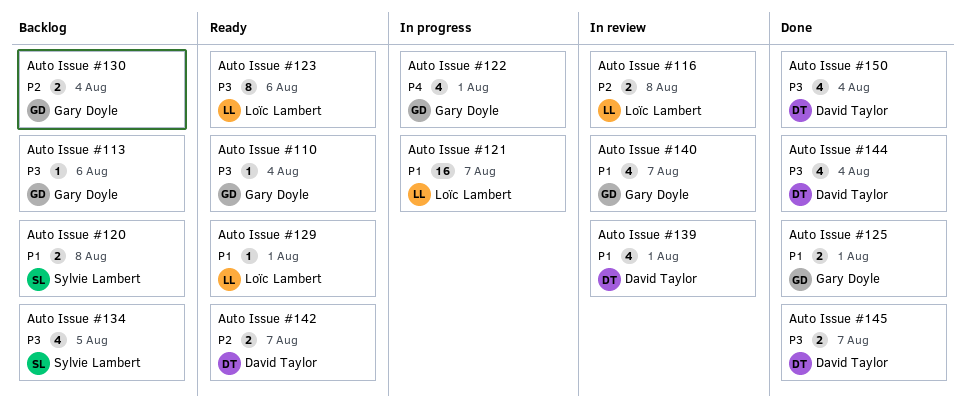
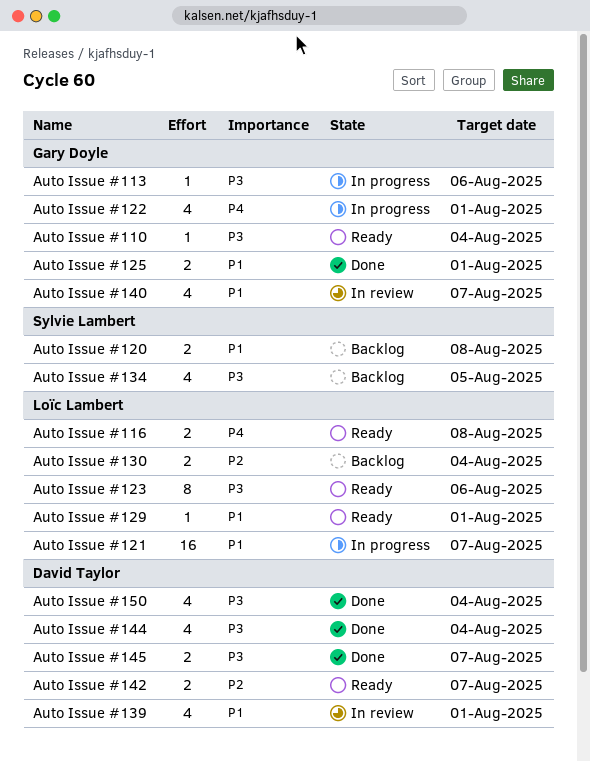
Auto Issue #113, status: Backlog -> In progress
Auto Issue #116, status: In review -> Ready
Auto Issue #116, priority: P2 -> P4
Auto Issue #130, owner: Gary Doyle -> Loïc Lambert

